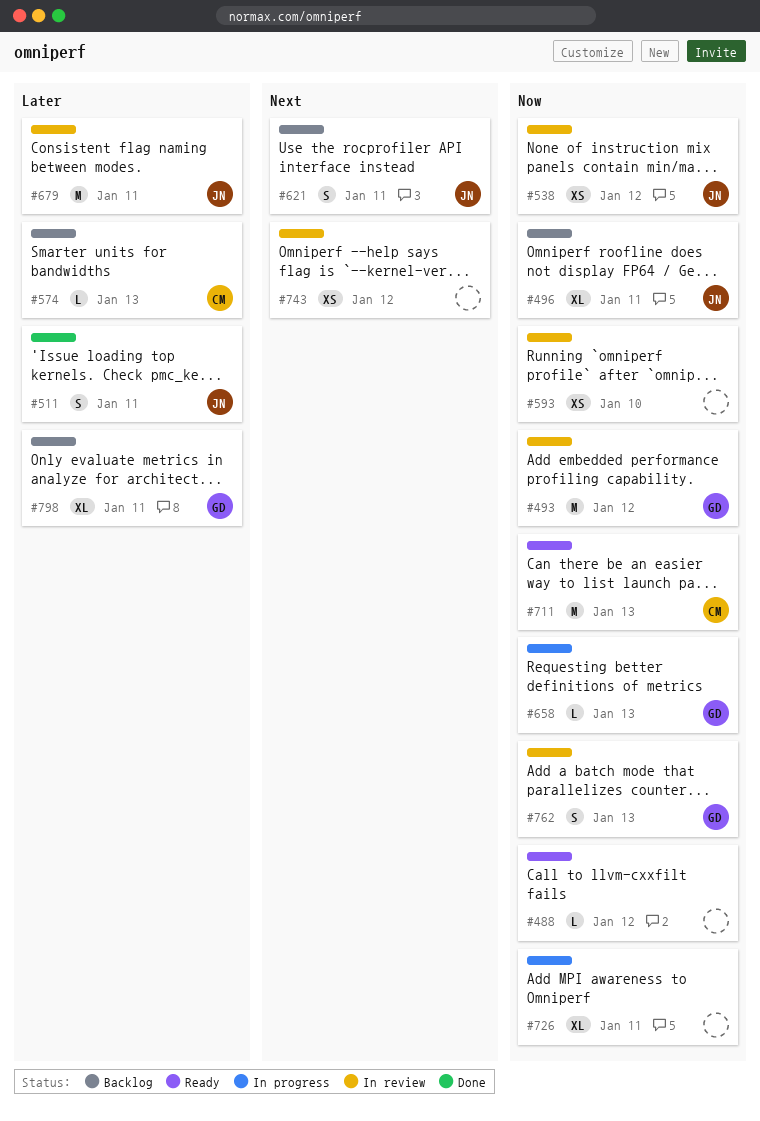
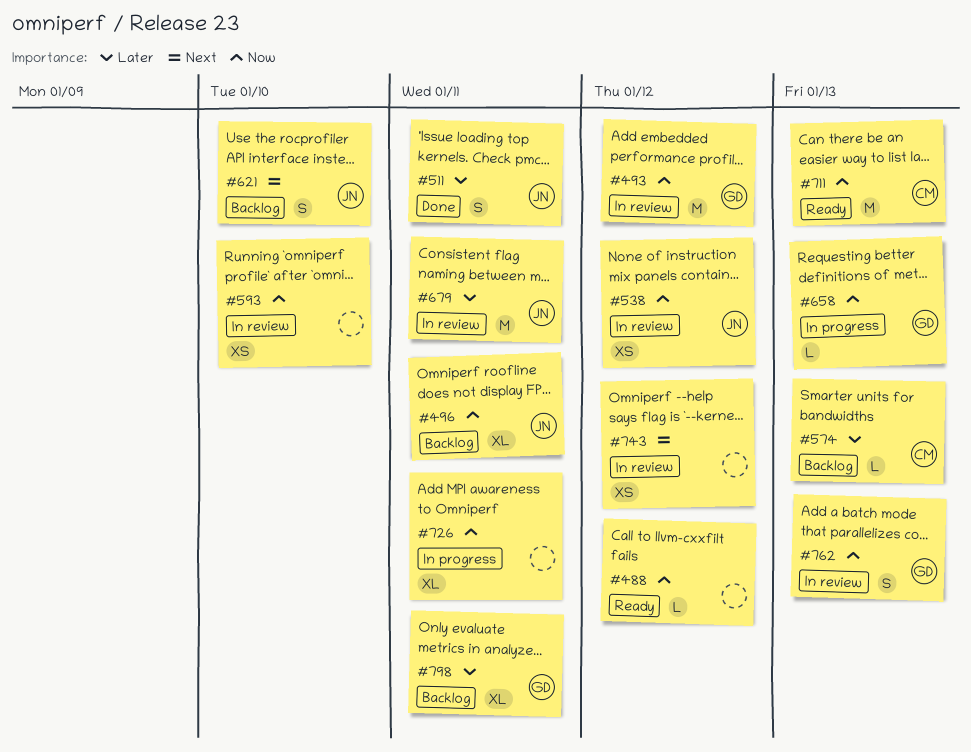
#621, due: Jan 11 -> Jan 10

